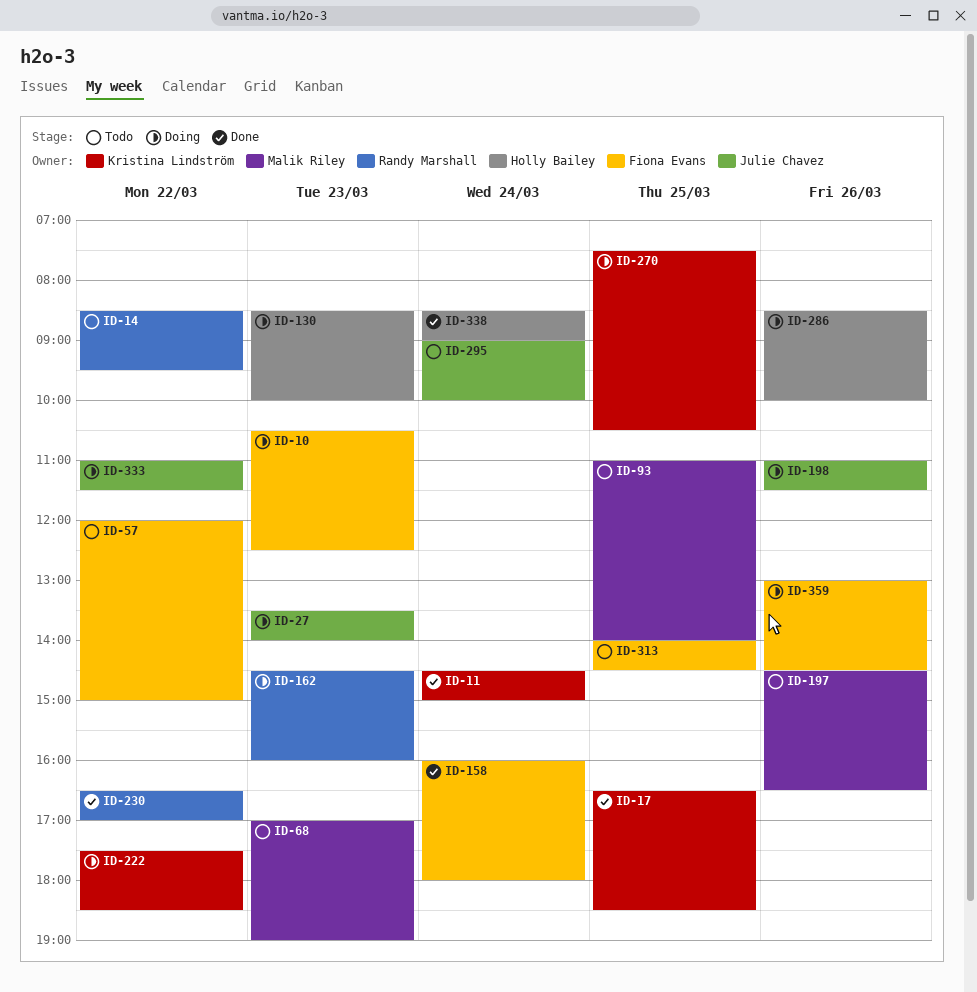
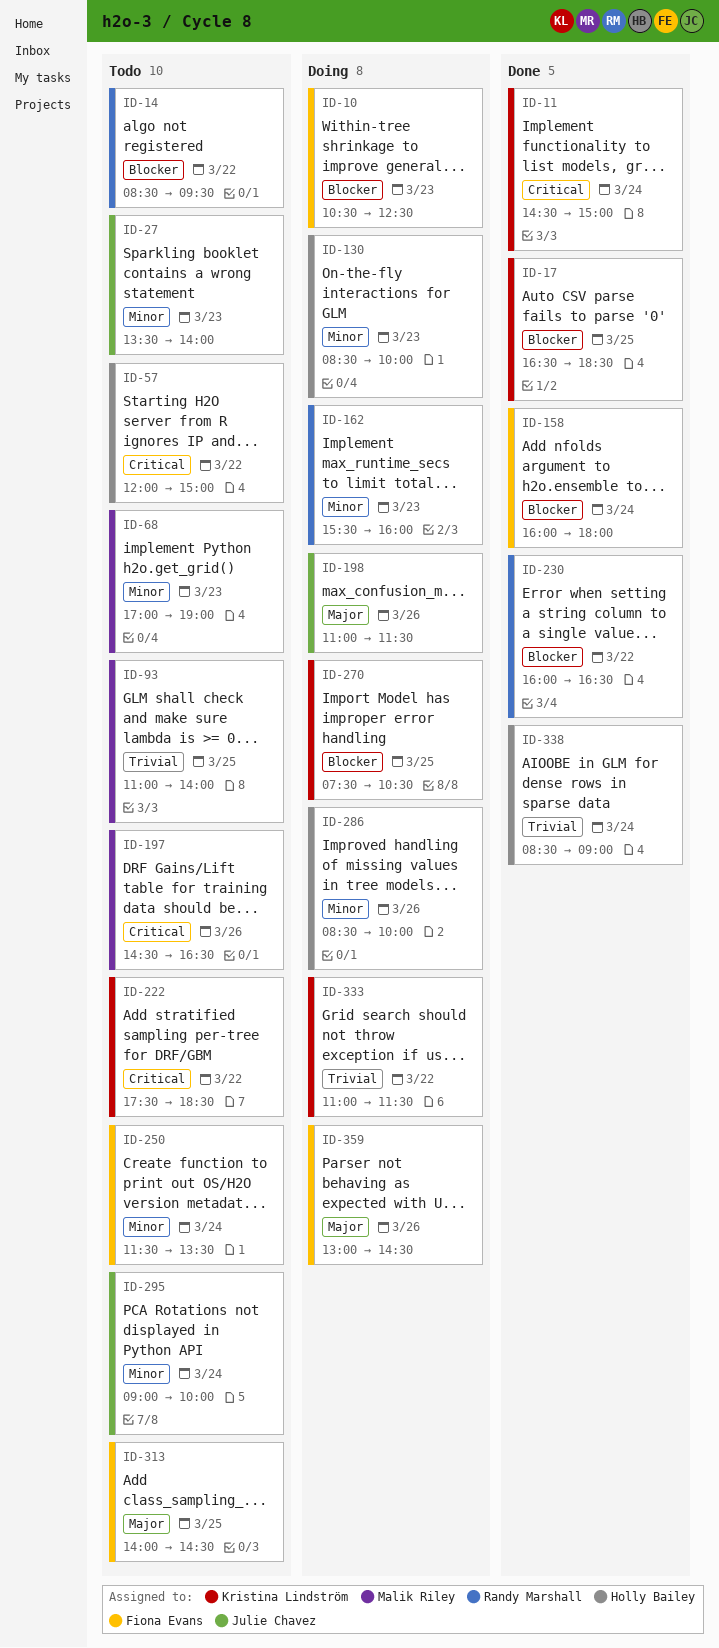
ID-27, status: Doing -> Todo
ID-57, owner: Fiona Evans -> Holly Bailey
ID-162, begins: 14:30 -> 15:30
ID-222, status: Doing -> Todo
ID-230, begins: 16:30 -> 16:00
ID-230, ends: 17:00 -> 16:30
ID-250: none -> present
ID-333, owner: Julie Chavez -> Kristina Lindström

